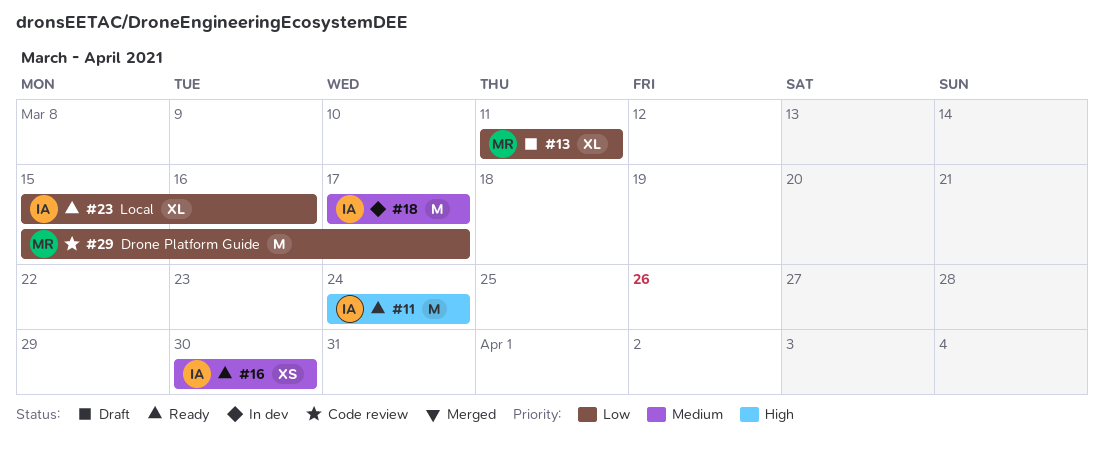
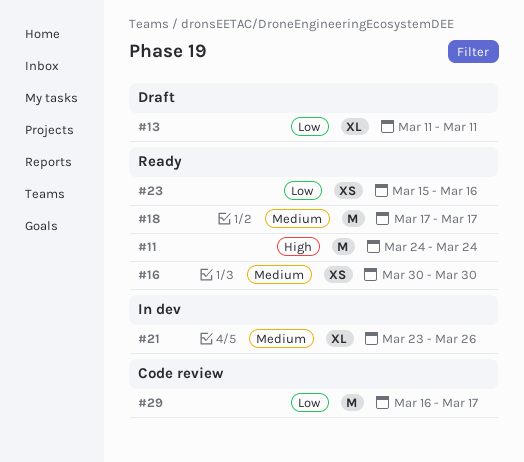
#18, status: In dev -> Ready
#21: none -> present
#23, estimate: XL -> XS
#29, start: Mar 15 -> Mar 16

